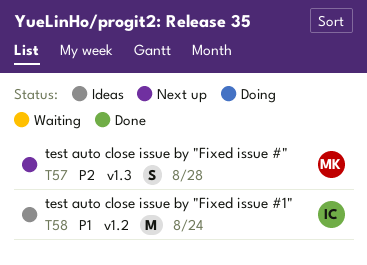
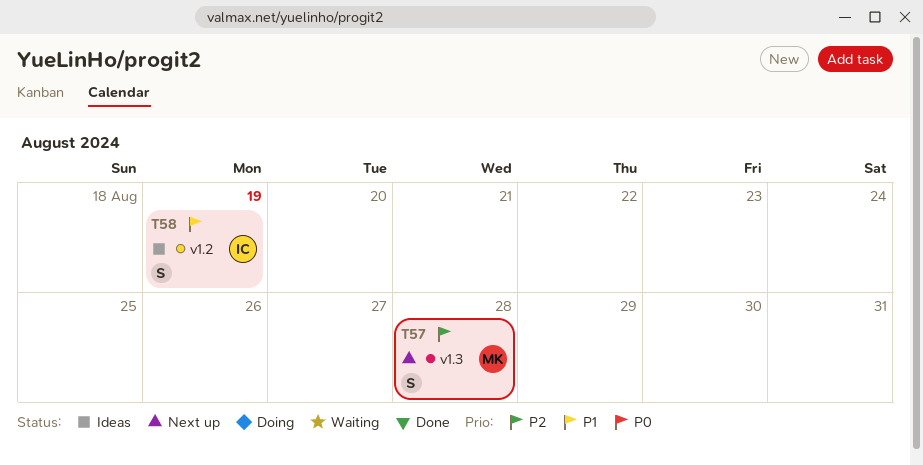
T58, estimate: M -> S
T58, due: Aug 24 -> Aug 19

